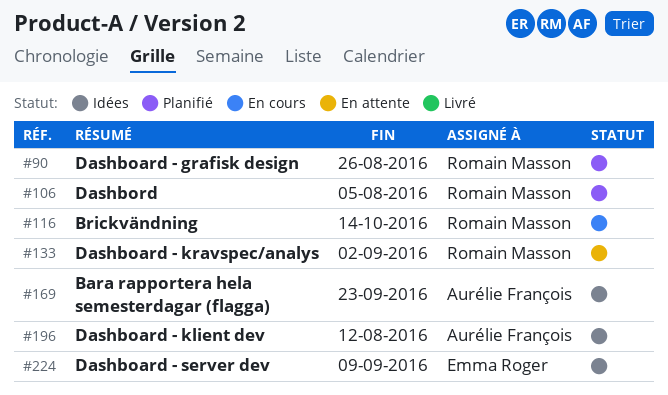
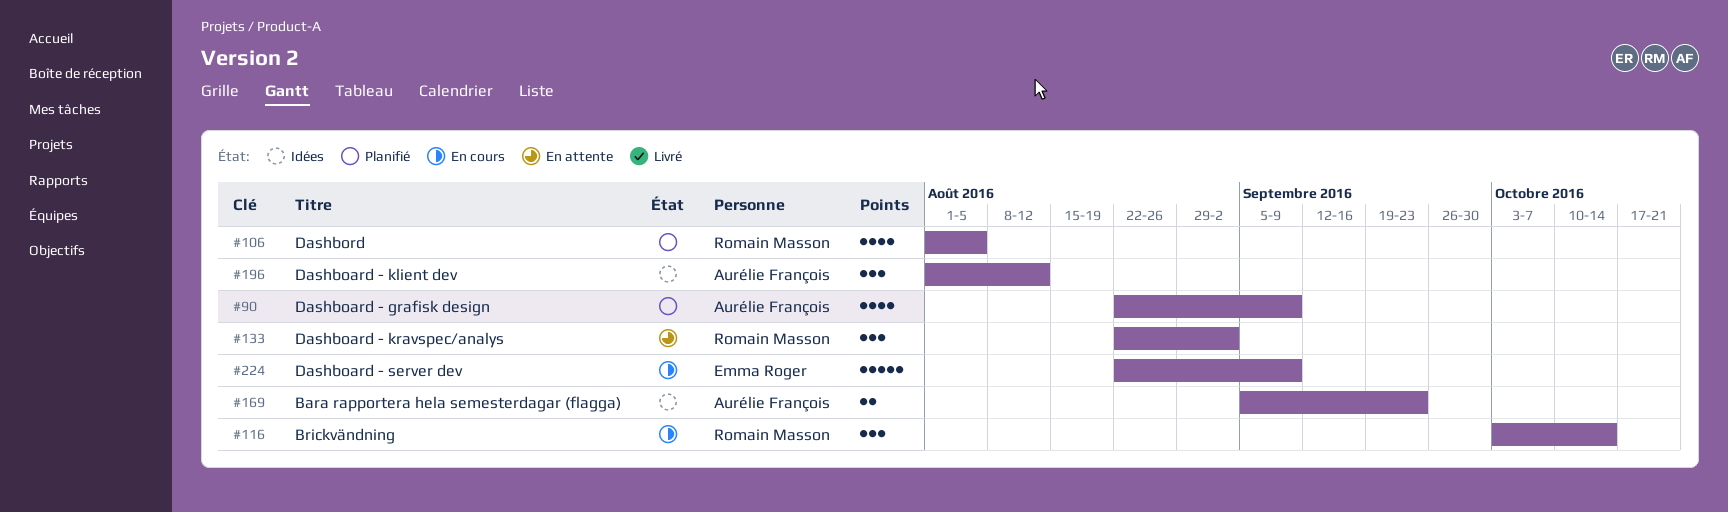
#90, owner: Romain Masson -> Aurélie François
#90, due: Aug 26 -> Sep 9
#224, status: Idées -> En cours

